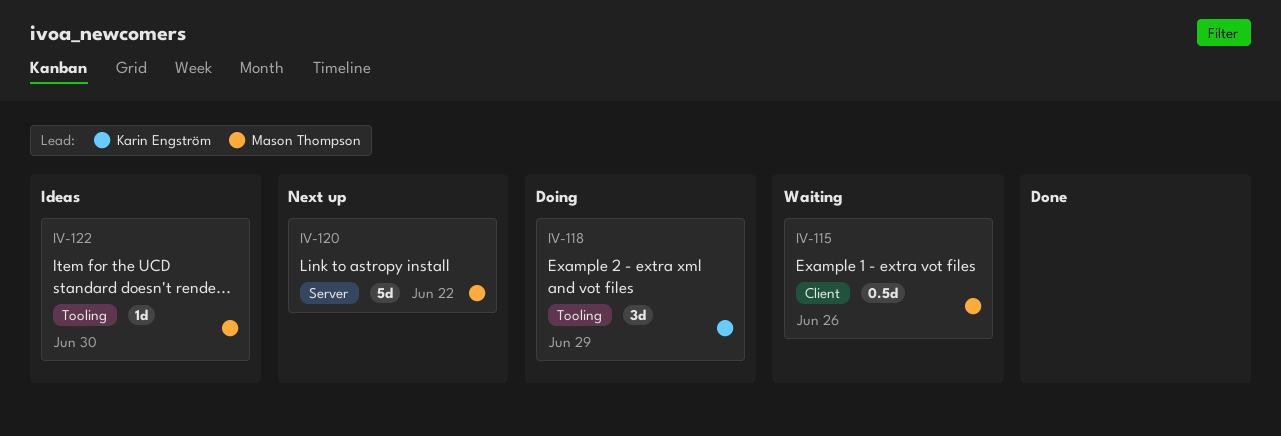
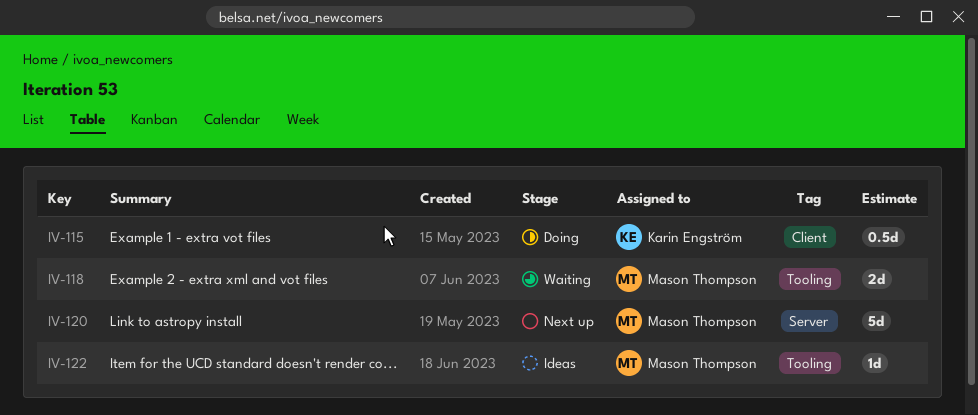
IV-115, status: Waiting -> Doing
IV-115, owner: Mason Thompson -> Karin Engström
IV-118, status: Doing -> Waiting
IV-118, owner: Karin Engström -> Mason Thompson
IV-118, estimate: 3d -> 2d

